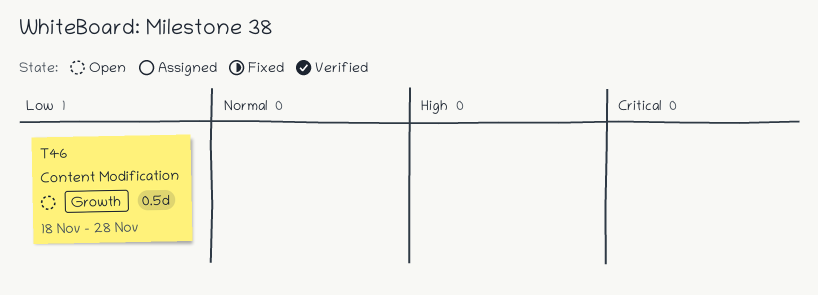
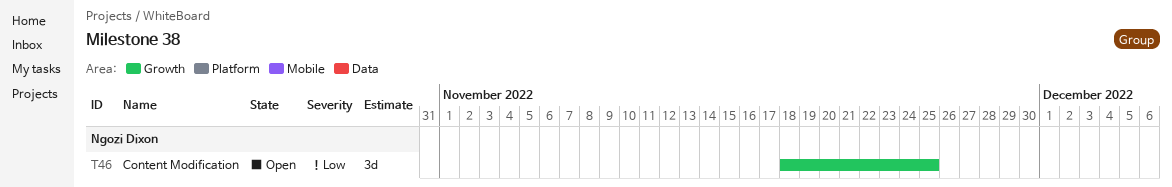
T46, estimate: 0.5d -> 3d
T46, due: Nov 28 -> Nov 25

